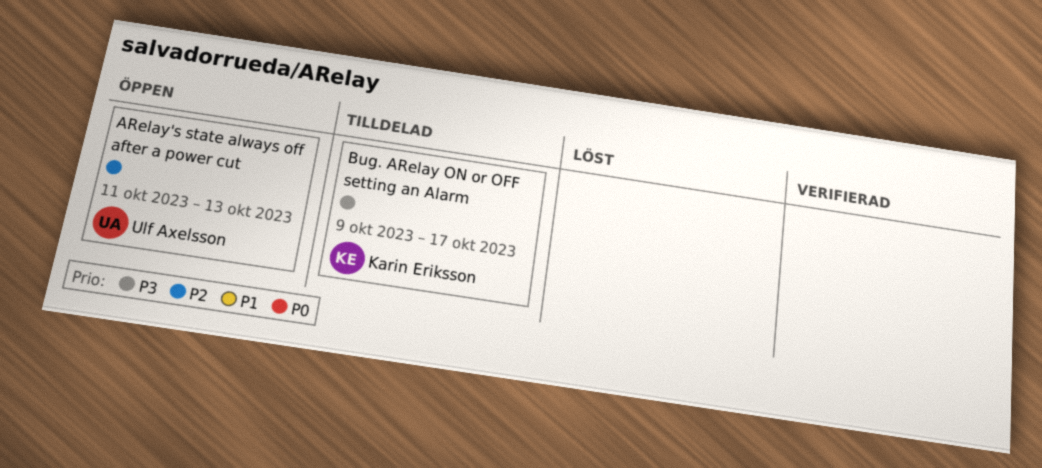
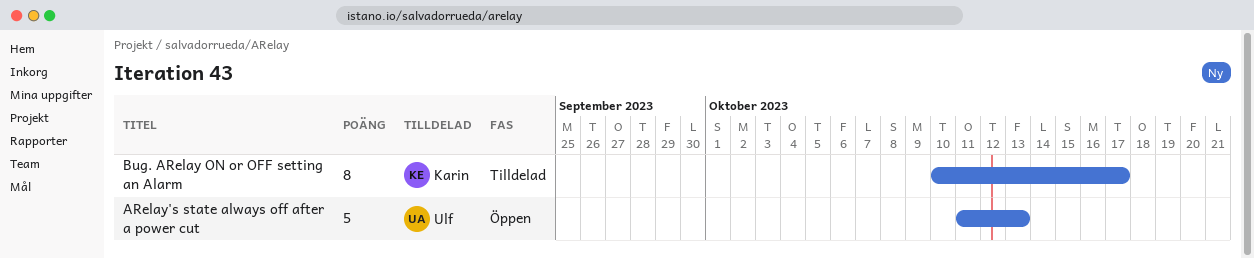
Bug. ARelay ON or OFF setting an Alarm, start: Oct 9 -> Oct 10

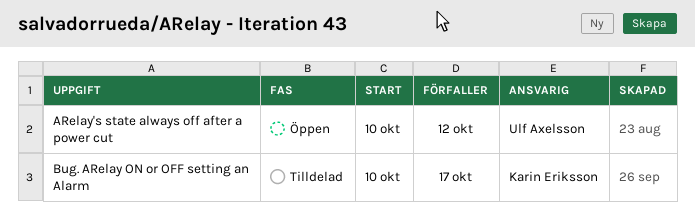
ARelay's state always off after a power cut, start: Oct 11 -> Oct 10
ARelay's state always off after a power cut, due: Oct 13 -> Oct 12

